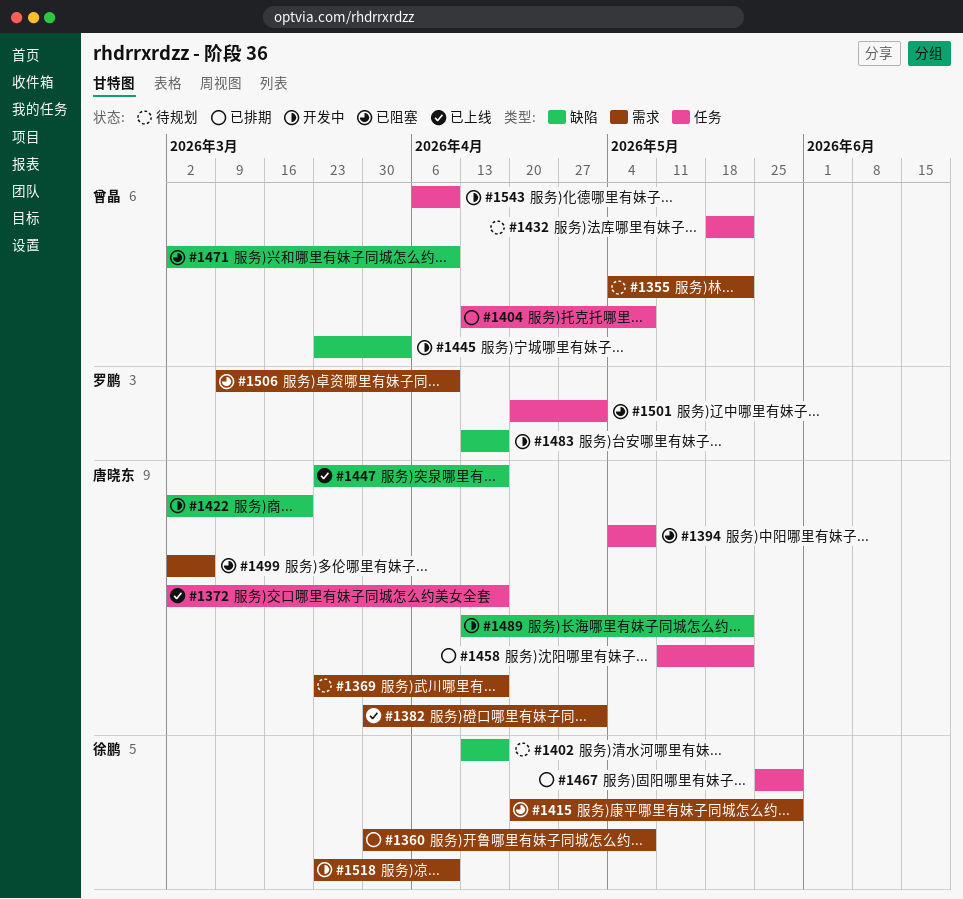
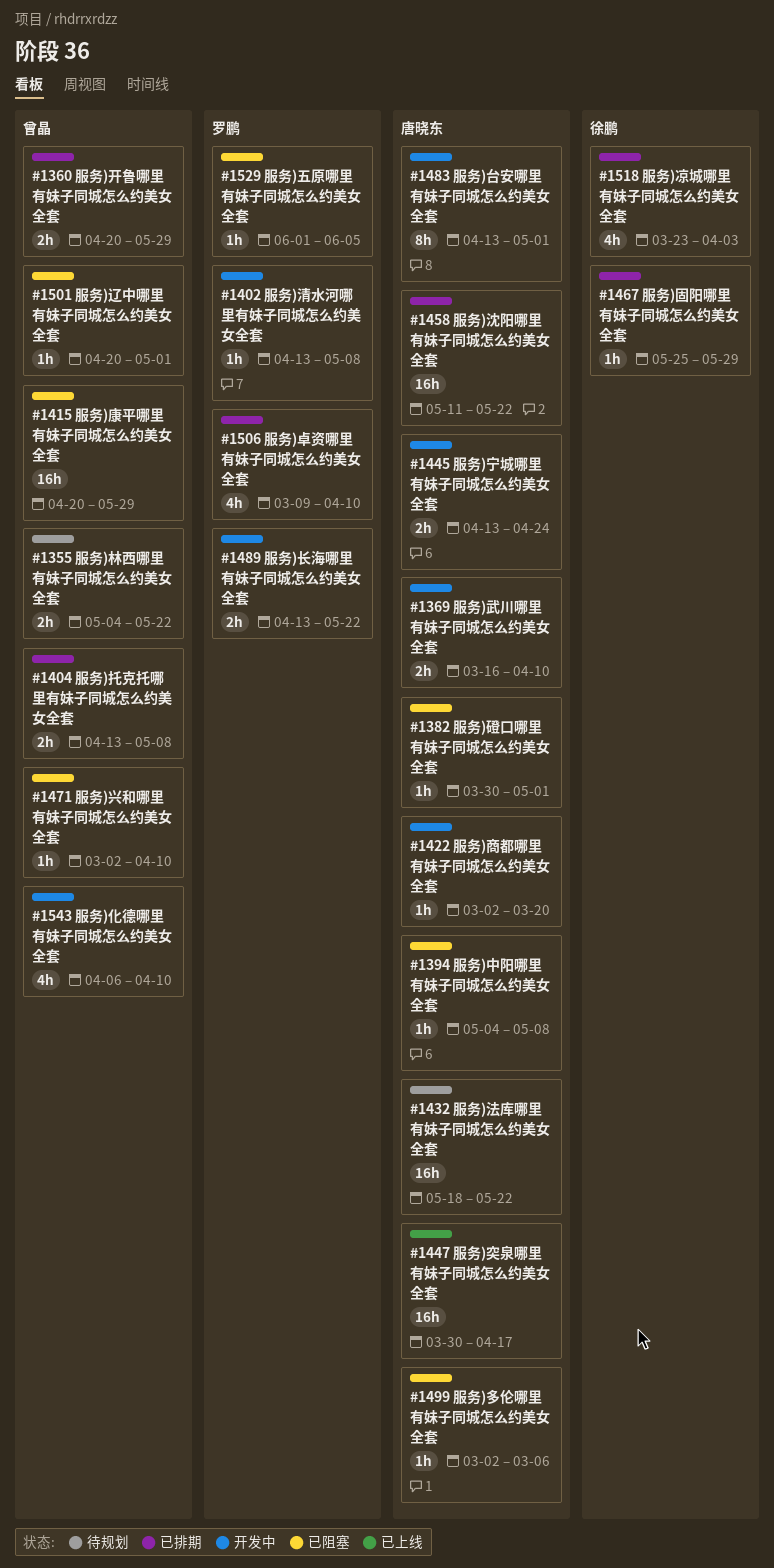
#1360, owner: 徐鹏 -> 曾晶
#1360, start: Mar 30 -> Apr 20
#1360, due: May 8 -> May 29
#1369, status: 待规划 -> 开发中
#1369, start: Mar 23 -> Mar 16
#1369, due: Apr 17 -> Apr 10
#1372: present -> none
#1382, status: 已上线 -> 已阻塞
#1402, status: 待规划 -> 开发中
#1402, owner: 徐鹏 -> 罗鹏
#1402, due: Apr 17 -> May 8
#1415, owner: 徐鹏 -> 曾晶
#1432, owner: 曾晶 -> 唐晓东
#1445, owner: 曾晶 -> 唐晓东
#1445, start: Mar 23 -> Apr 13
#1445, due: Apr 3 -> Apr 24
#1447, start: Mar 23 -> Mar 30
#1483, owner: 罗鹏 -> 唐晓东
#1483, due: Apr 17 -> May 1
#1489, owner: 唐晓东 -> 罗鹏
#1501, owner: 罗鹏 -> 曾晶
#1506, status: 已阻塞 -> 已排期
#1518, status: 开发中 -> 已排期
#1518, due: Apr 10 -> Apr 3
#1529: none -> present

